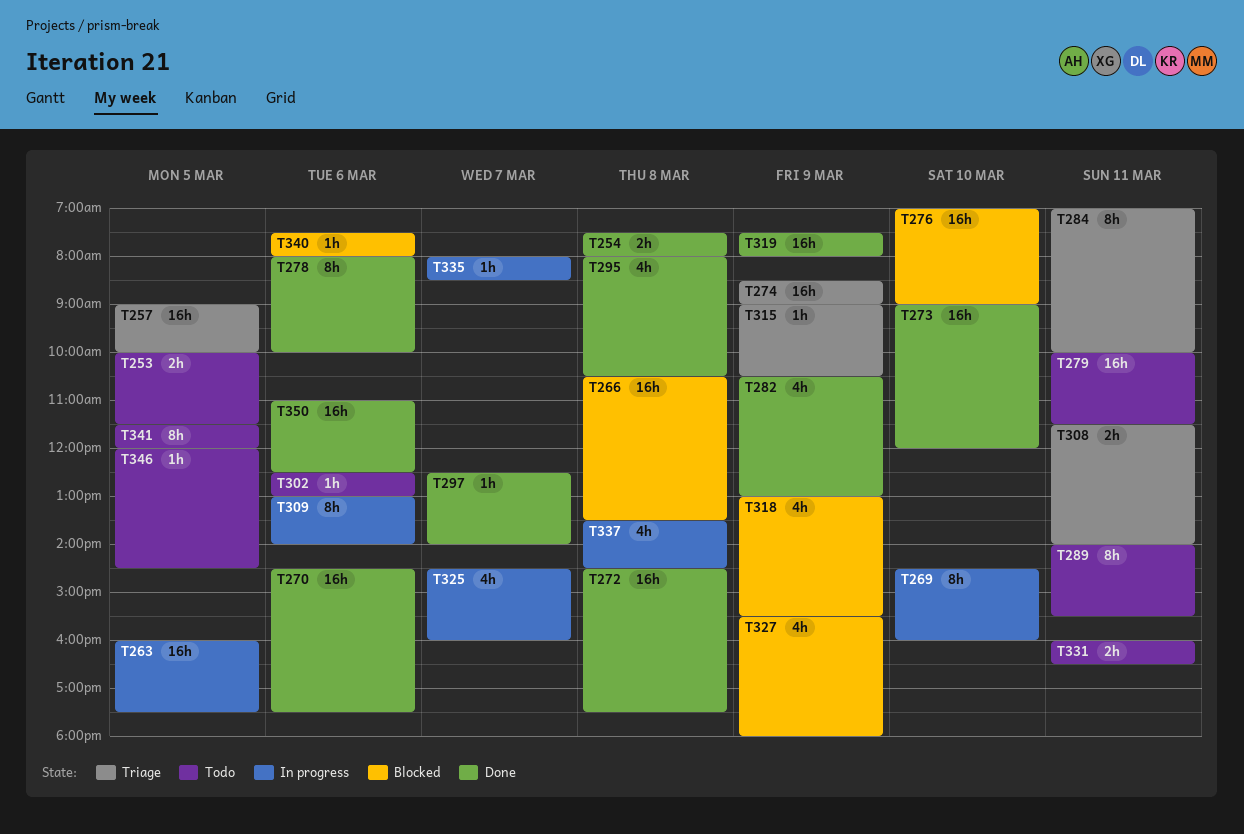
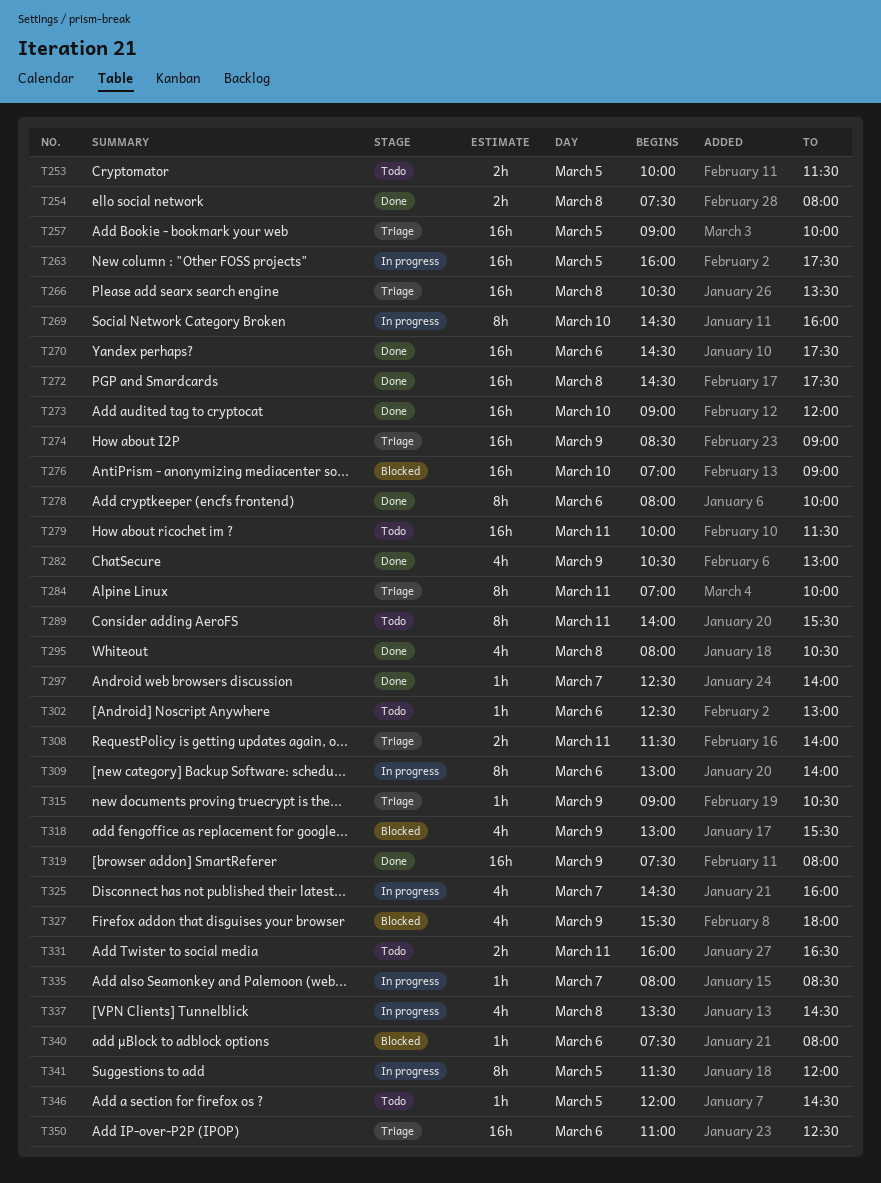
T266, status: Blocked -> Triage
T341, status: Todo -> In progress
T350, status: Done -> Triage

